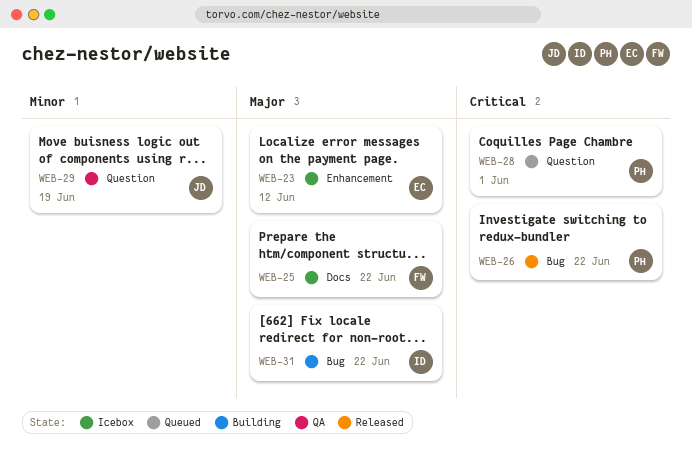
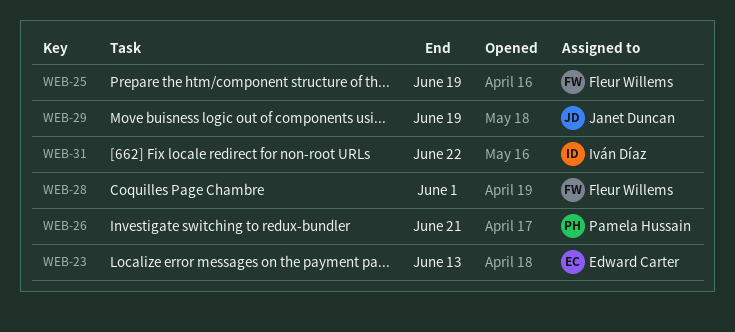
WEB-23, due: Jun 12 -> Jun 13
WEB-25, due: Jun 22 -> Jun 19
WEB-26, due: Jun 22 -> Jun 21
WEB-28, owner: Pamela Hussain -> Fleur Willems

